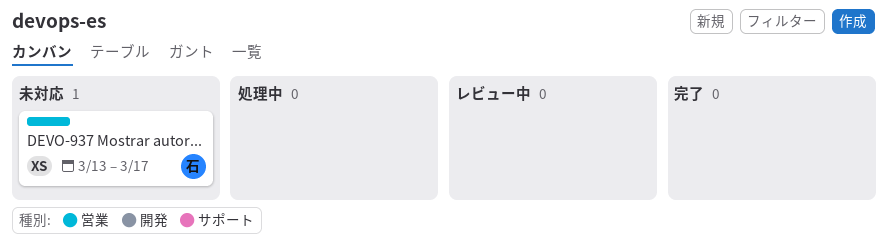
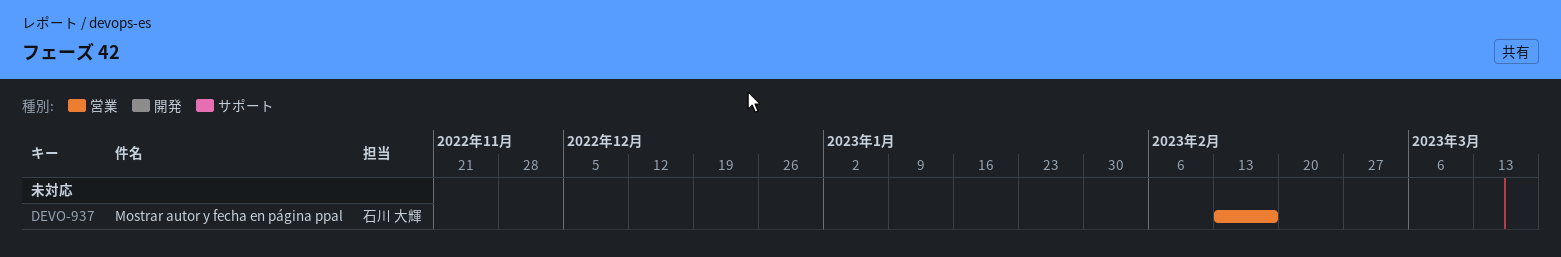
DEVO-937, start: Mar 13 -> Feb 13
DEVO-937, due: Mar 17 -> Feb 17

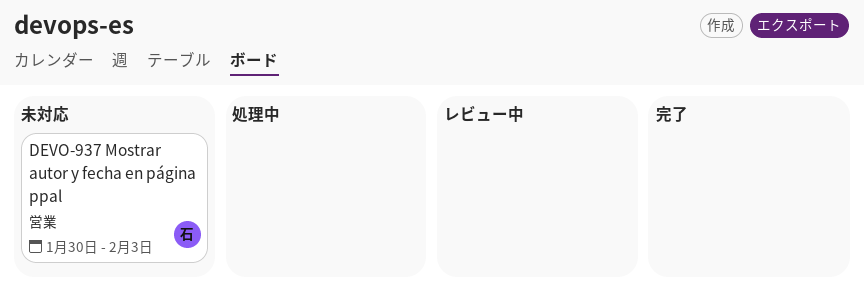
DEVO-937, start: Feb 13 -> Jan 30
DEVO-937, due: Feb 17 -> Feb 3

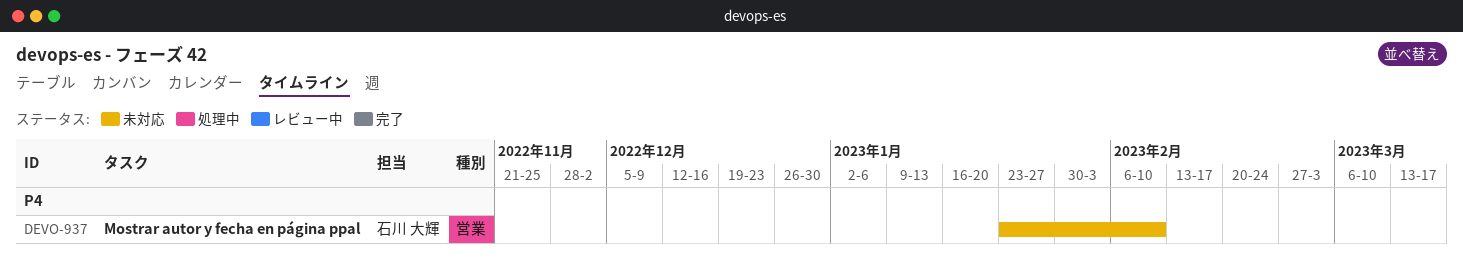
DEVO-937, start: Jan 30 -> Jan 23
DEVO-937, due: Feb 3 -> Feb 10

